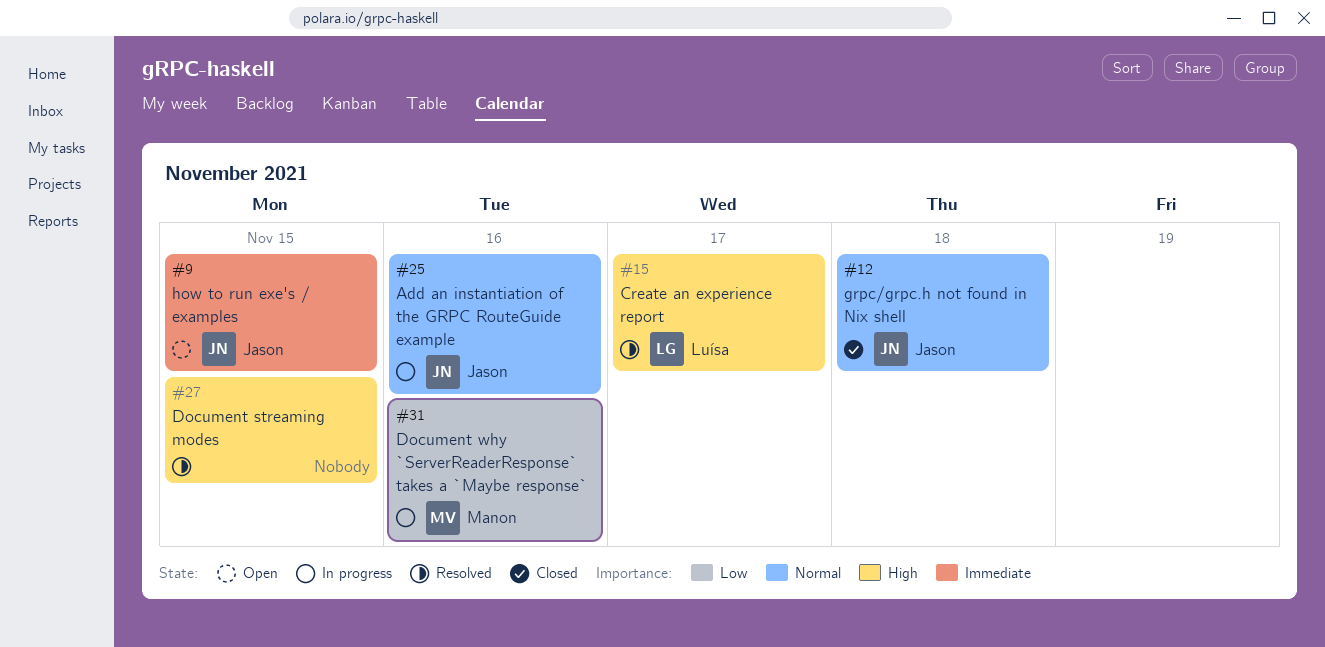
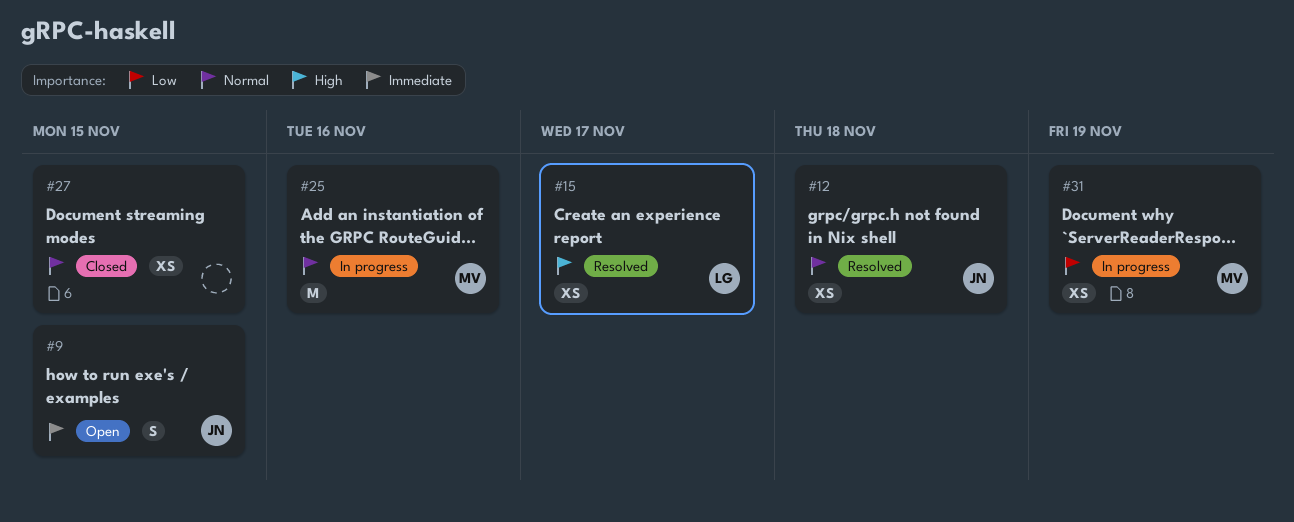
#12, status: Closed -> Resolved
#25, owner: Jason -> Manon
#27, status: Resolved -> Closed
#27, priority: High -> Normal
#31, due: Nov 16 -> Nov 19

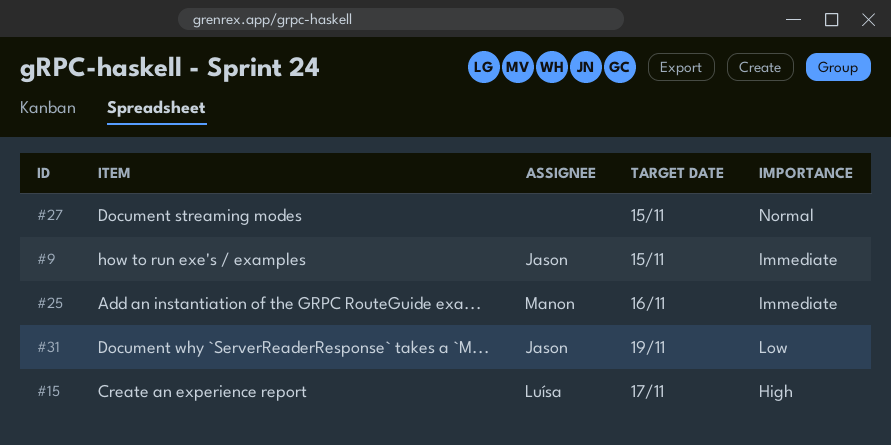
#12: present -> none
#25, priority: Normal -> Immediate
#31, owner: Manon -> Jason

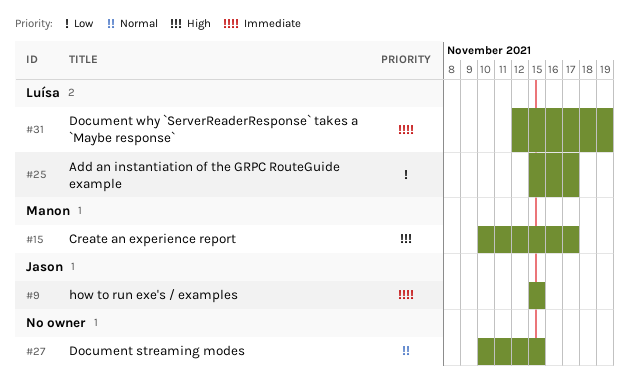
#15, owner: Luísa -> Manon
#25, owner: Manon -> Luísa
#25, priority: Immediate -> Low
#25, due: Nov 16 -> Nov 17
#31, owner: Jason -> Luísa
#31, priority: Low -> Immediate

